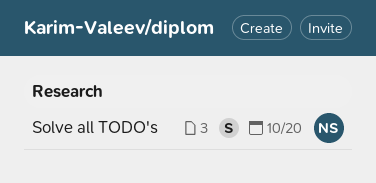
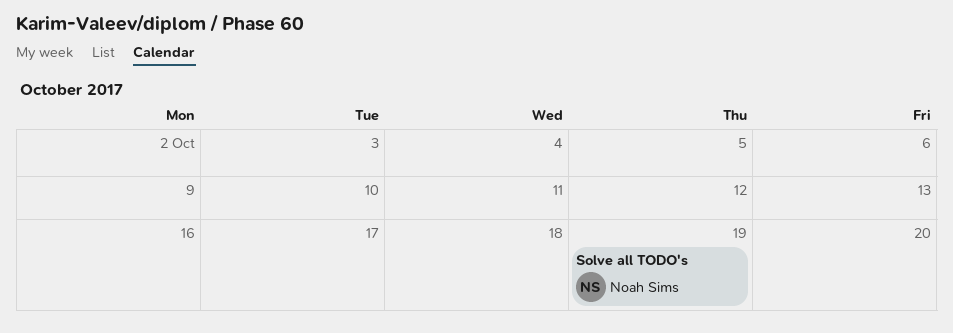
Solve all TODO's, due: Oct 20 -> Oct 19

